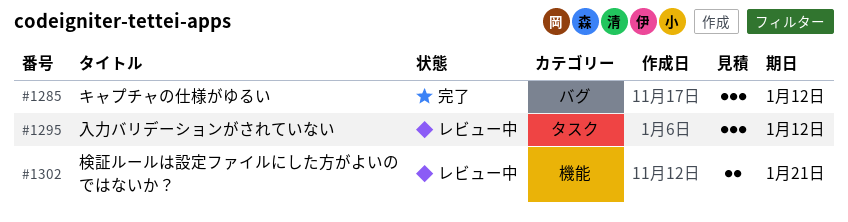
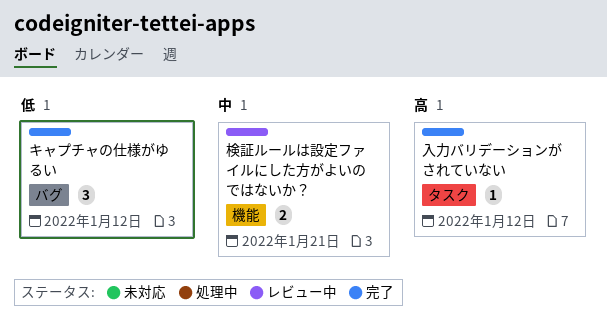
入力バリデーションがされていない, status: レビュー中 -> 完了
入力バリデーションがされていない, estimate: 3 -> 1

